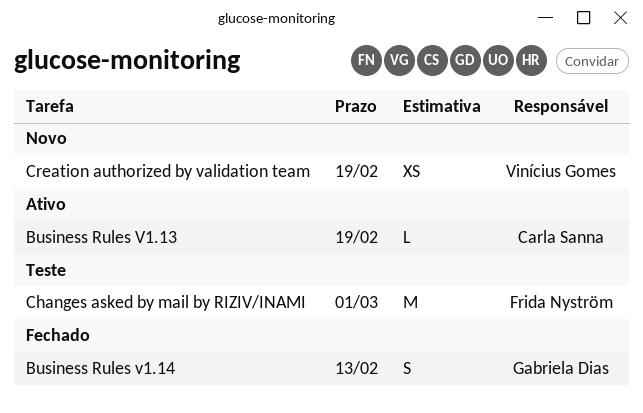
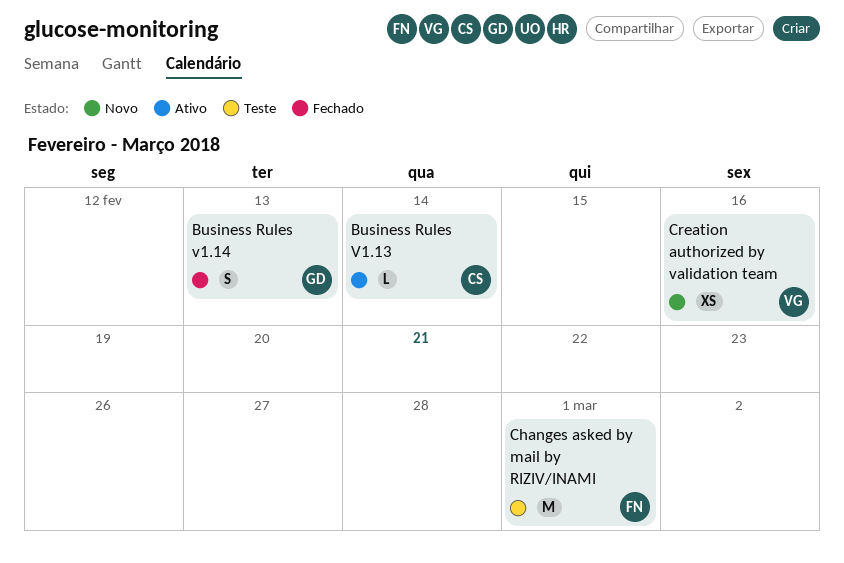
Business Rules V1.13, due: Feb 19 -> Feb 14
Creation authorized by validation team, due: Feb 19 -> Feb 16

